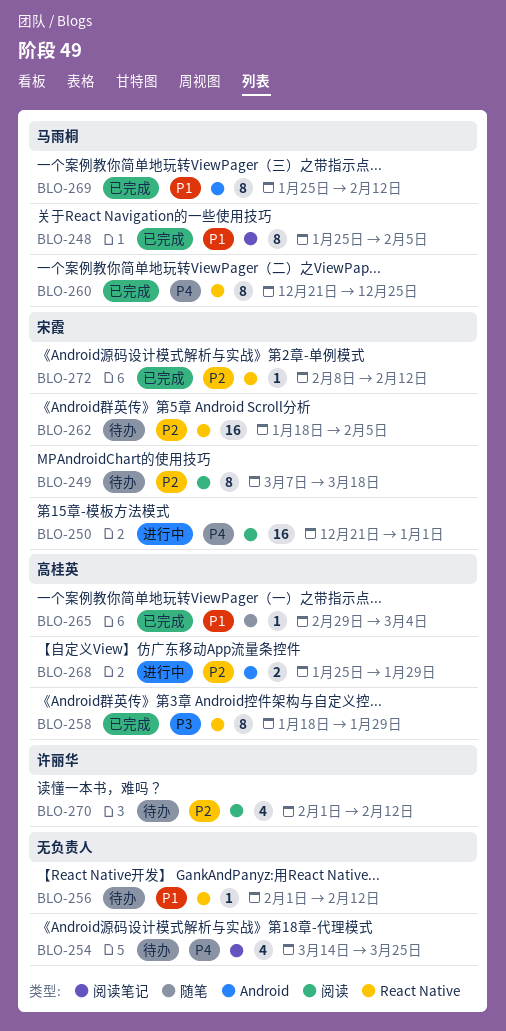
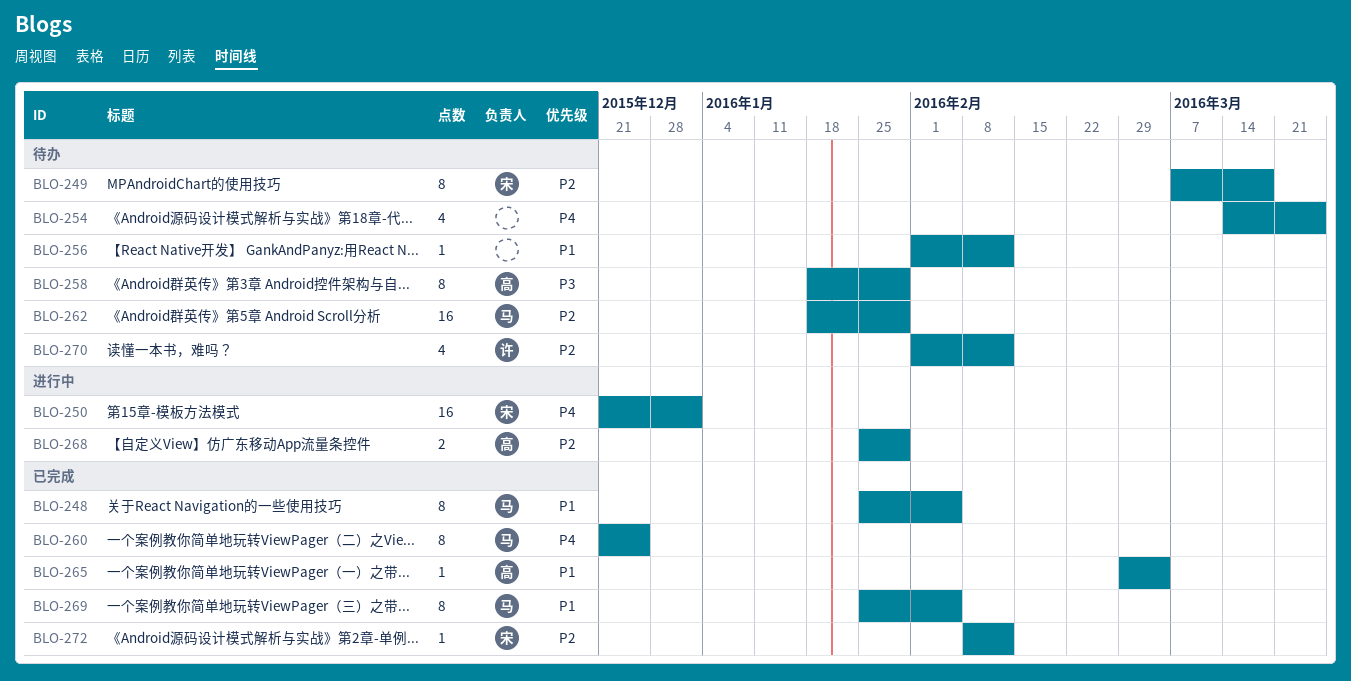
BLO-258, status: 已完成 -> 待办
BLO-262, owner: 宋霞 -> 马雨桐
BLO-262, due: Feb 5 -> Jan 29
BLO-269, due: Feb 12 -> Feb 5

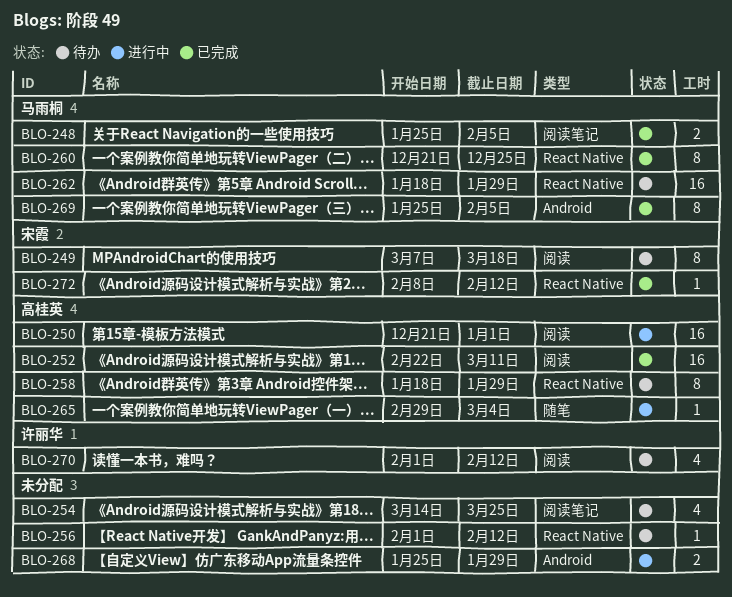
BLO-248, estimate: 8 -> 2
BLO-250, owner: 宋霞 -> 高桂英
BLO-252: none -> present
BLO-265, status: 已完成 -> 进行中
BLO-268, owner: 高桂英 -> none

